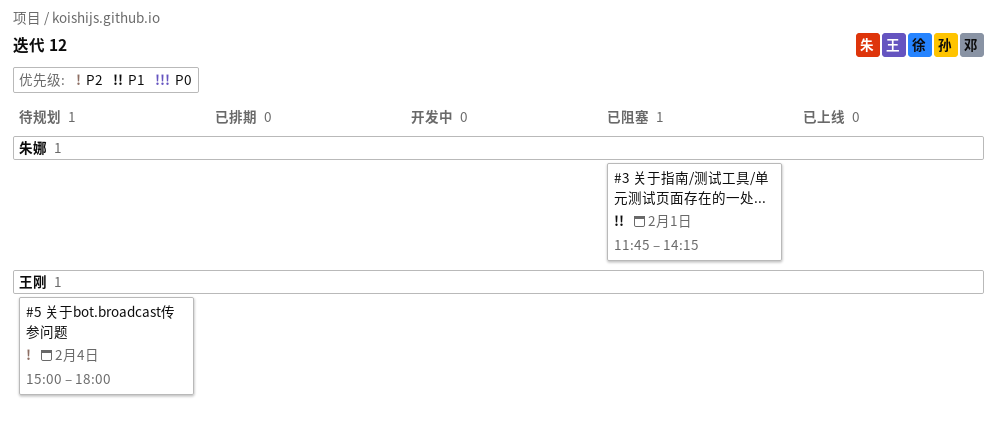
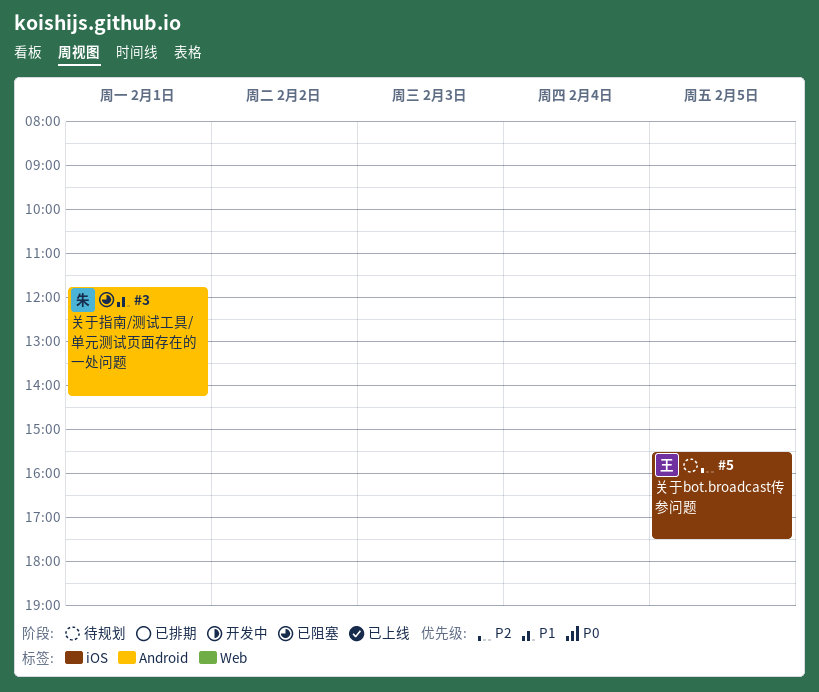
#5, day: Feb 4 -> Feb 5
#5, begins: 15:00 -> 15:30
#5, ends: 18:00 -> 17:30

